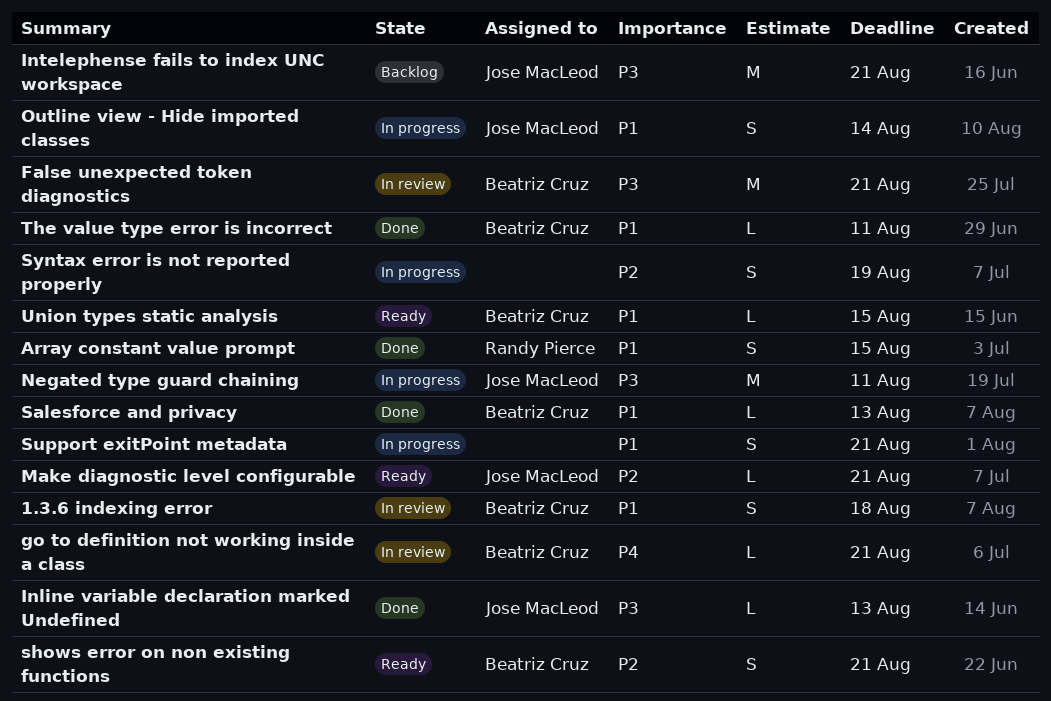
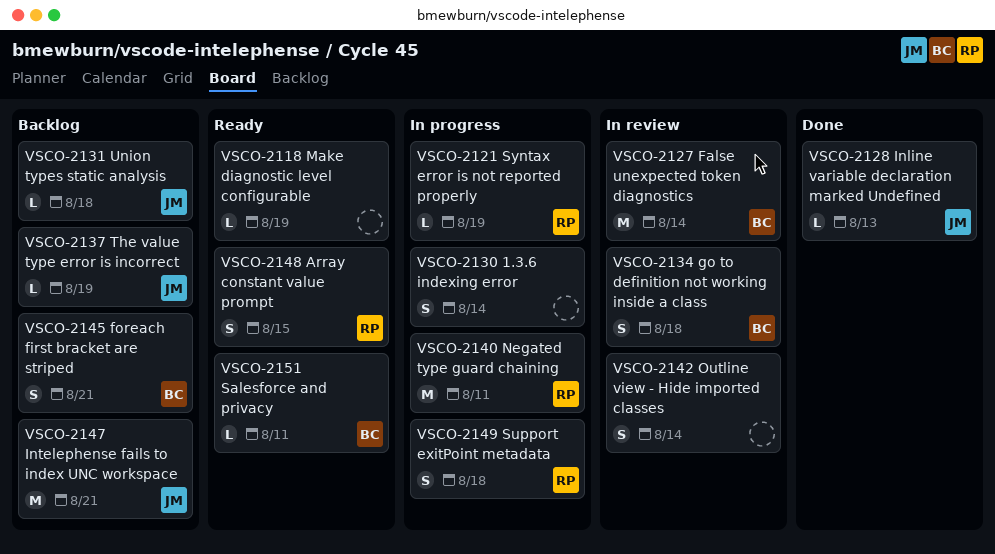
1.3.6 indexing error, status: In review -> In progress
1.3.6 indexing error, owner: Beatriz Cruz -> none
1.3.6 indexing error, due: Aug 18 -> Aug 14
Array constant value prompt, status: Done -> Ready
False unexpected token diagnostics, due: Aug 21 -> Aug 14
foreach first bracket are striped: none -> present
go to definition not working inside a class, estimate: L -> S
go to definition not working inside a class, due: Aug 21 -> Aug 18
Make diagnostic level configurable, owner: Jose MacLeod -> none
Make diagnostic level configurable, due: Aug 21 -> Aug 19
Negated type guard chaining, owner: Jose MacLeod -> Randy Pierce
Outline view - Hide imported classes, status: In progress -> In review
Outline view - Hide imported classes, owner: Jose MacLeod -> none
Salesforce and privacy, status: Done -> Ready
Salesforce and privacy, due: Aug 13 -> Aug 11
shows error on non existing functions: present -> none
Support exitPoint metadata, owner: none -> Randy Pierce
Support exitPoint metadata, due: Aug 21 -> Aug 18
Syntax error is not reported properly, owner: none -> Randy Pierce
Syntax error is not reported properly, estimate: S -> L
The value type error is incorrect, status: Done -> Backlog
The value type error is incorrect, owner: Beatriz Cruz -> Jose MacLeod
The value type error is incorrect, due: Aug 11 -> Aug 19
Union types static analysis, status: Ready -> Backlog
Union types static analysis, owner: Beatriz Cruz -> Jose MacLeod
Union types static analysis, due: Aug 15 -> Aug 18

